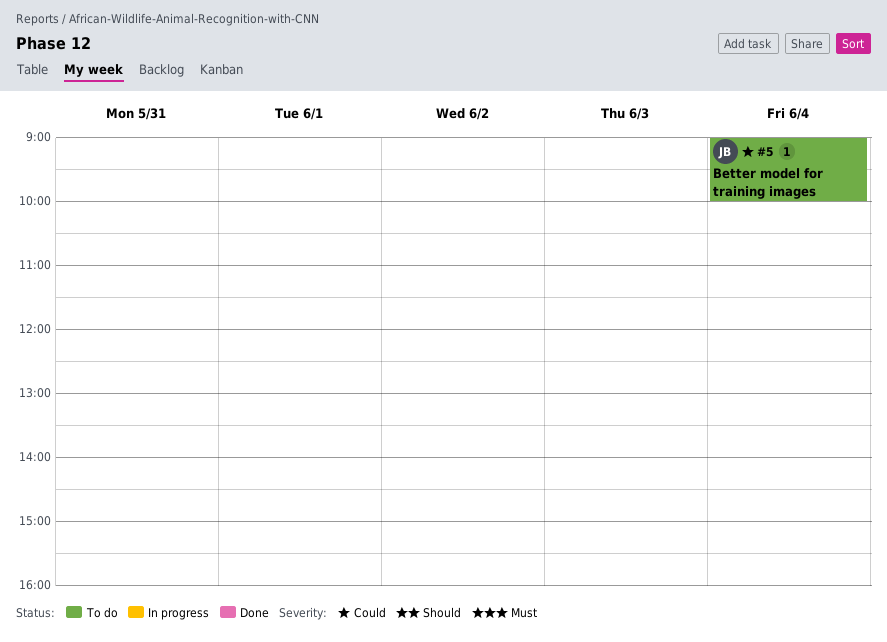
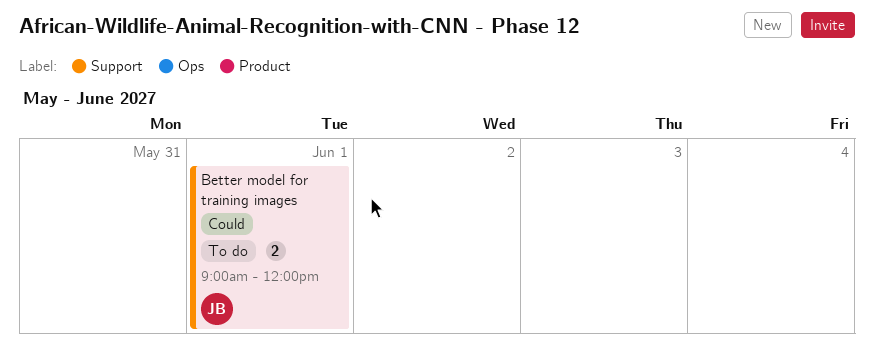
Better model for training images, estimate: 1 -> 2
Better model for training images, day: Jun 4 -> Jun 1
Better model for training images, ends: 10:00 -> 12:00

